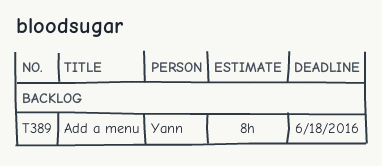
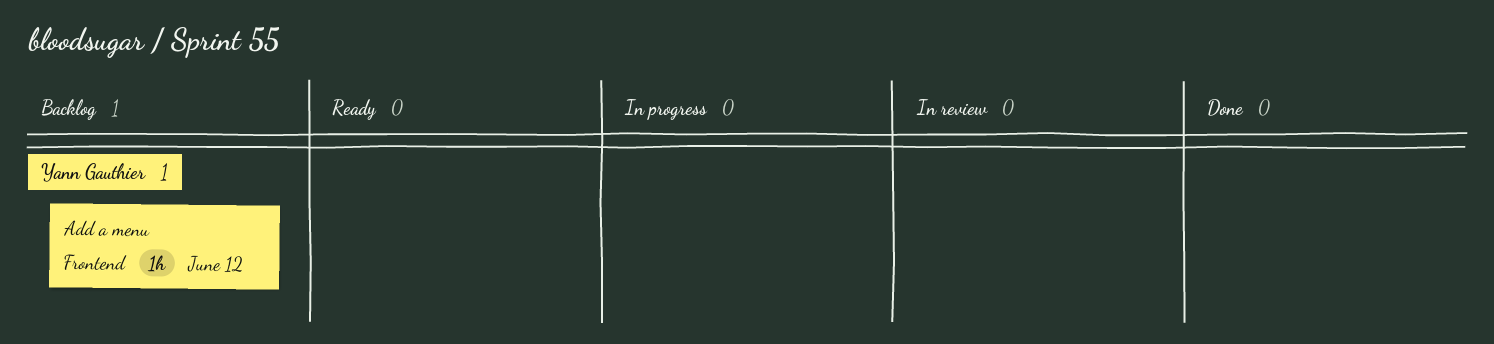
Add a menu, estimate: 8h -> 1h
Add a menu, due: Jun 18 -> Jun 12

